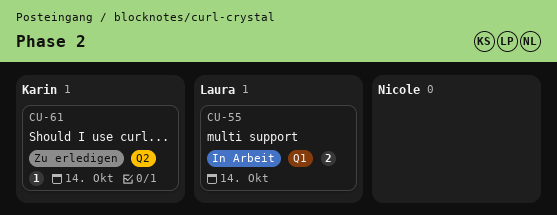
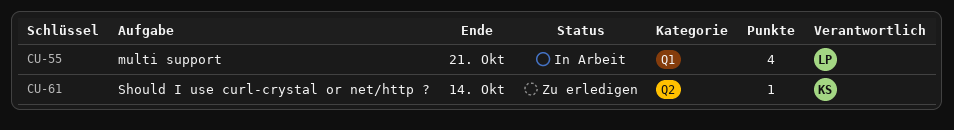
CU-55, estimate: 2 -> 4
CU-55, due: Oct 14 -> Oct 21

